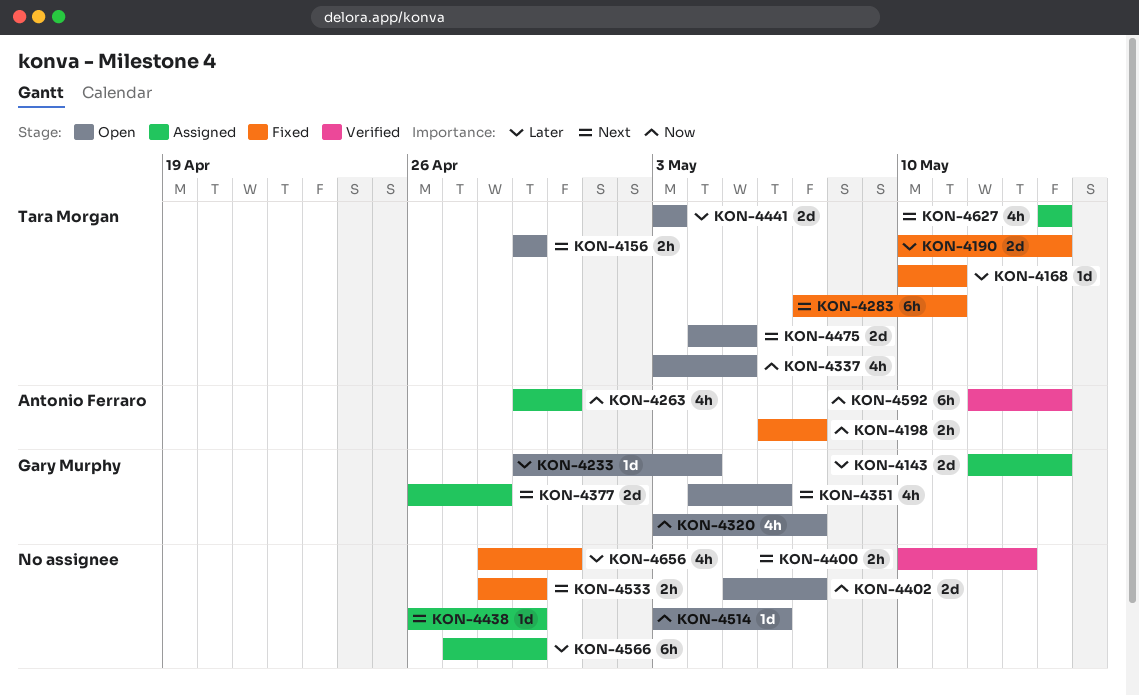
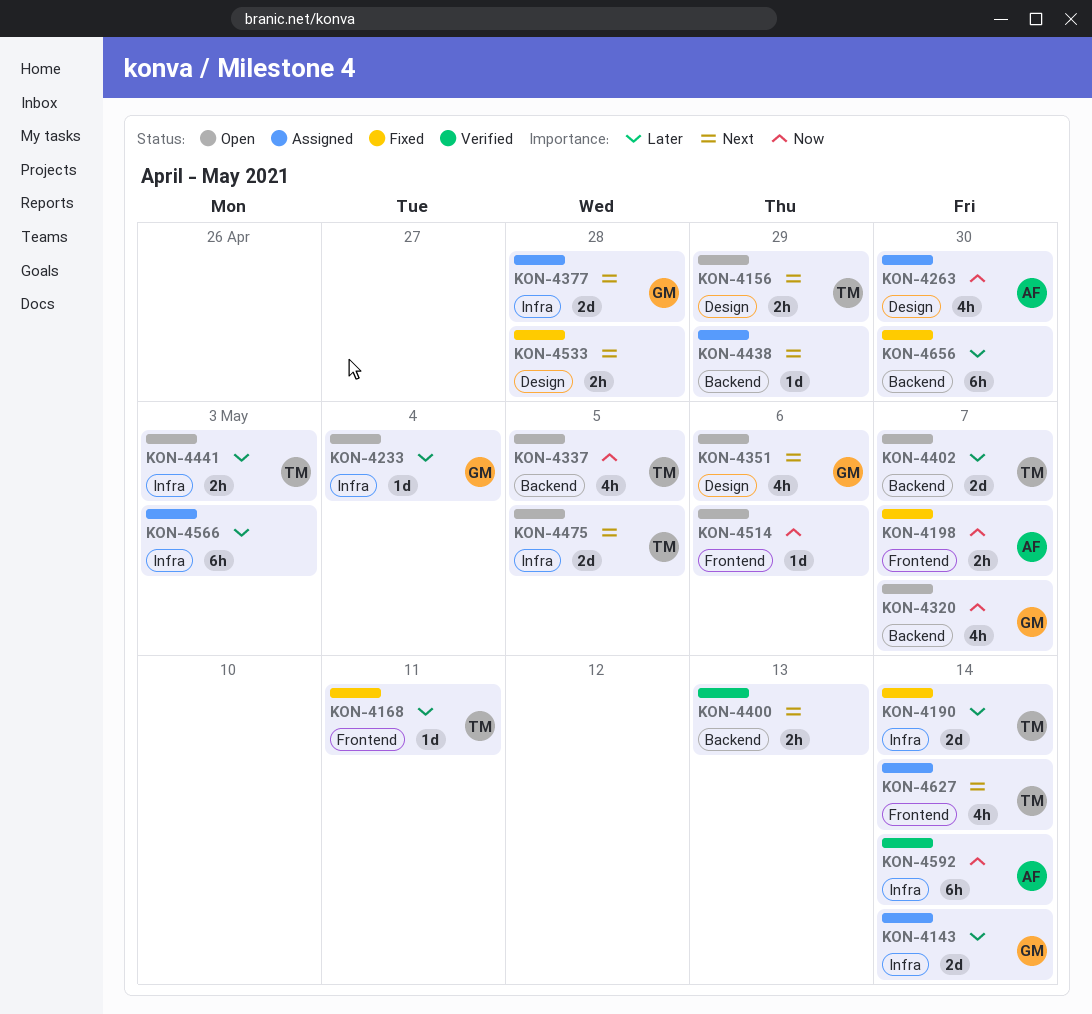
KON-4283: present -> none
KON-4402, owner: none -> Tara Morgan
KON-4402, priority: Now -> Later
KON-4441, estimate: 2d -> 2h
KON-4533, due: Apr 29 -> Apr 28
KON-4566, due: Apr 29 -> May 3
KON-4656, estimate: 4h -> 6h

